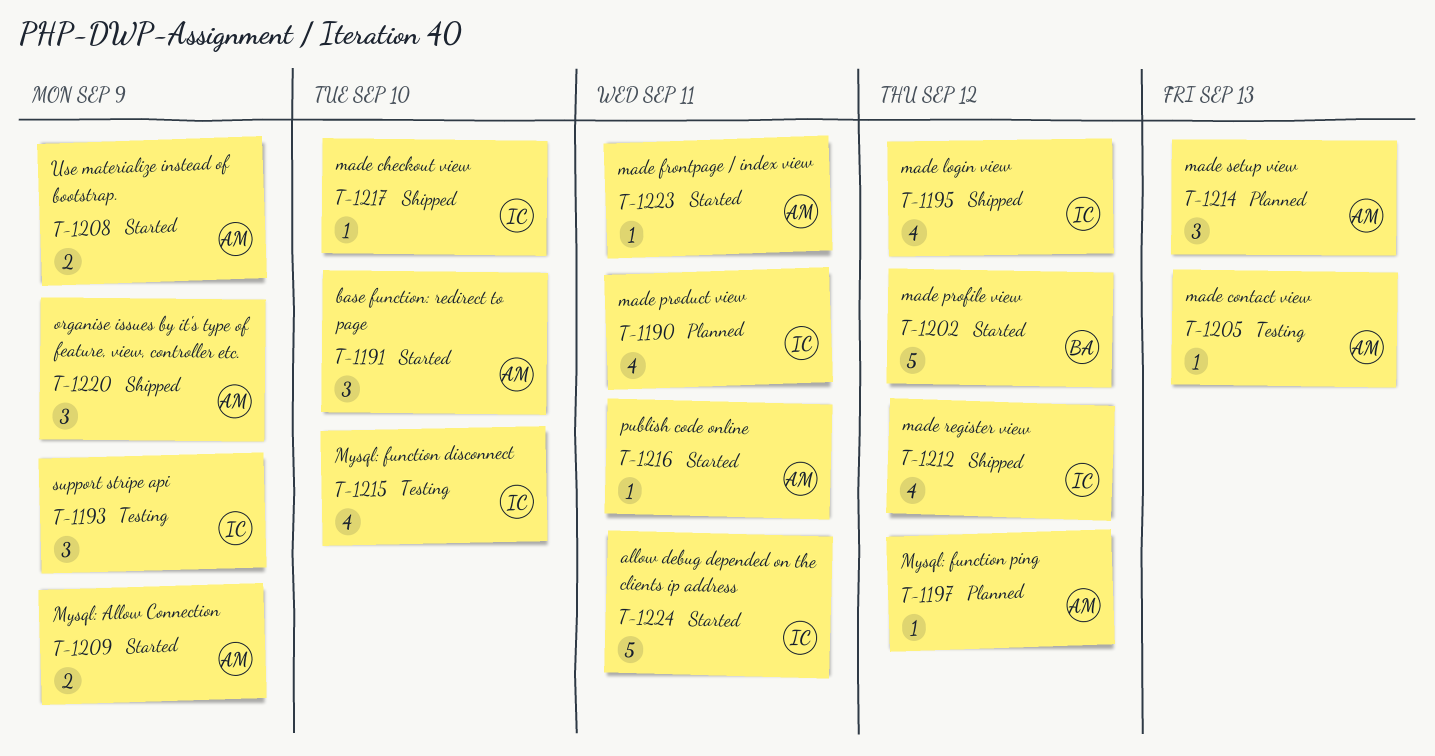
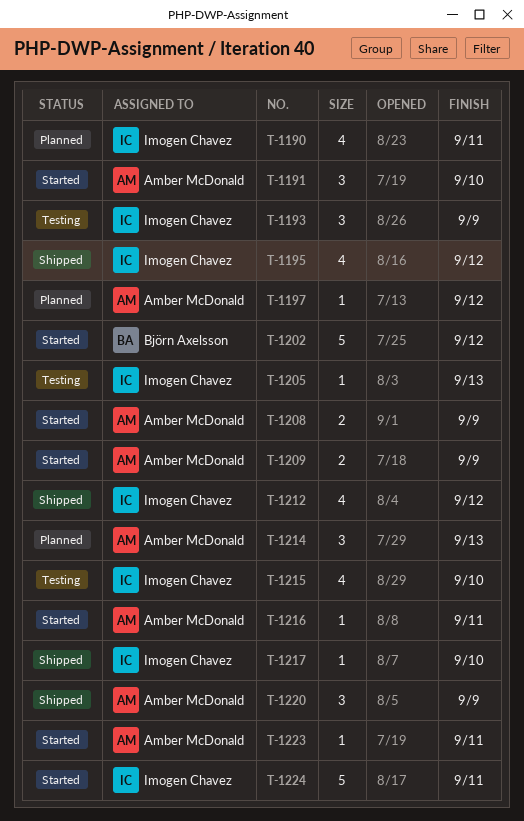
T-1205, owner: Amber McDonald -> Imogen Chavez

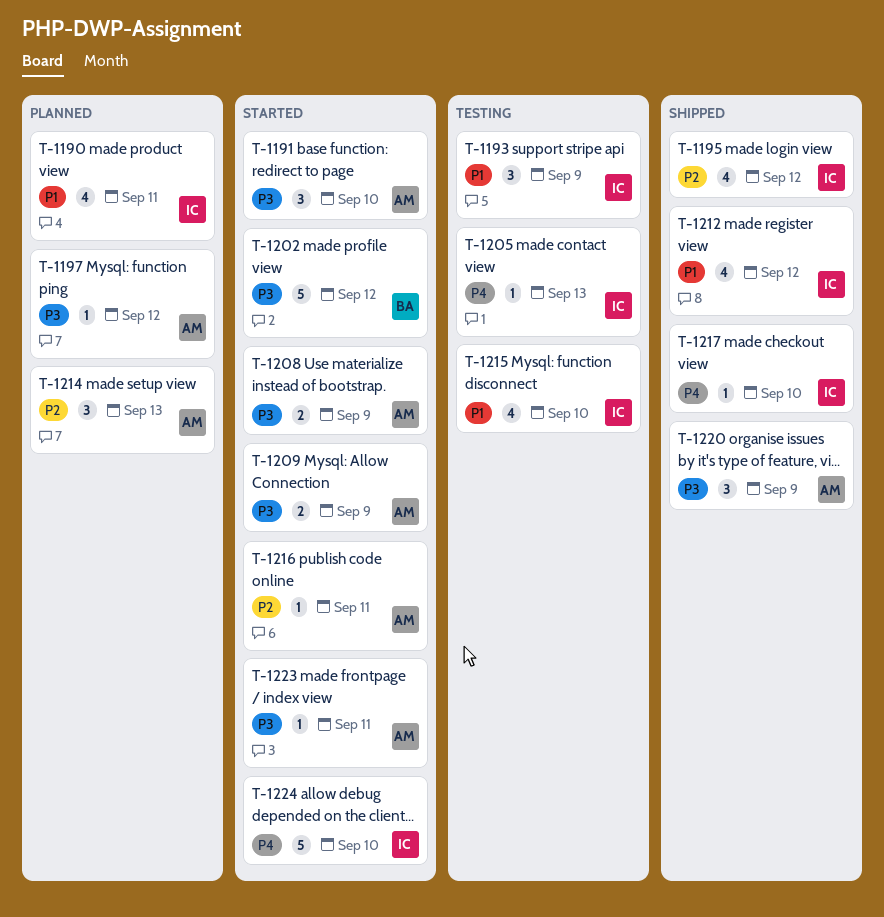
T-1224, due: Sep 11 -> Sep 10

